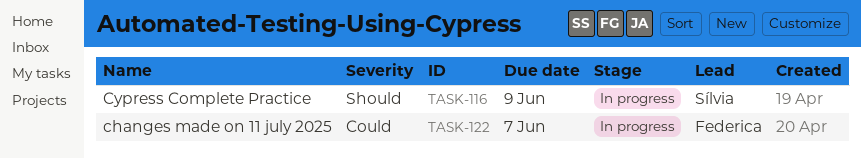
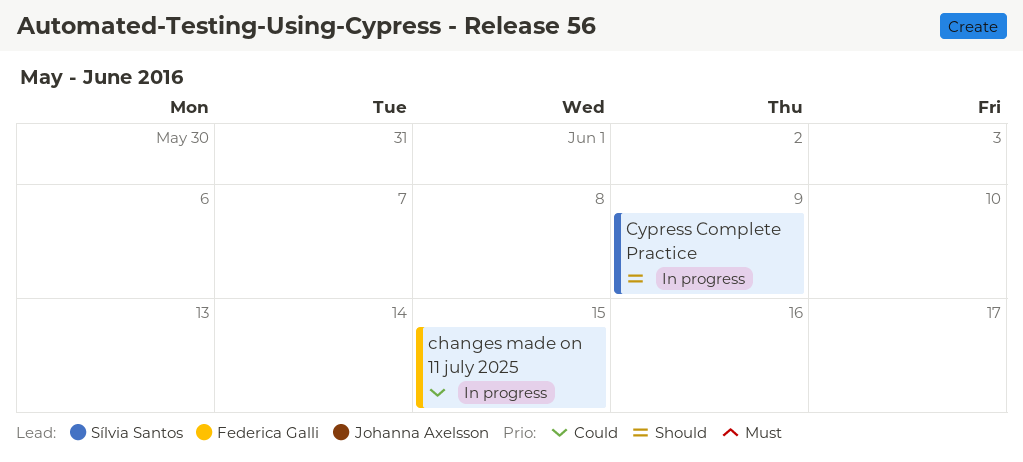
changes made on 11 july 2025, due: Jun 7 -> Jun 15

